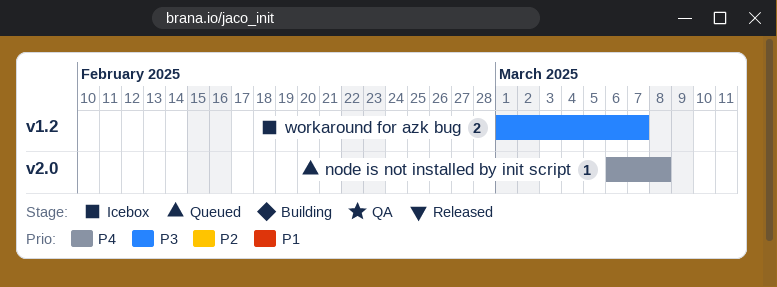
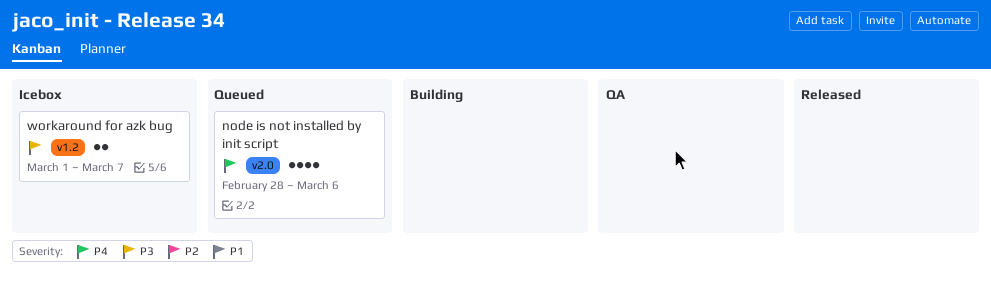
node is not installed by init script, estimate: 1 -> 4
node is not installed by init script, start: Mar 6 -> Feb 28
node is not installed by init script, due: Mar 8 -> Mar 6

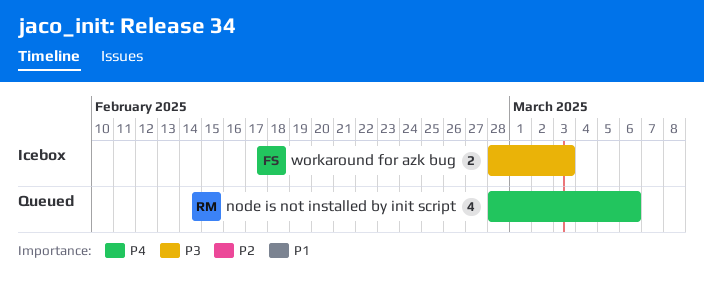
workaround for azk bug, start: Mar 1 -> Feb 28
workaround for azk bug, due: Mar 7 -> Mar 3

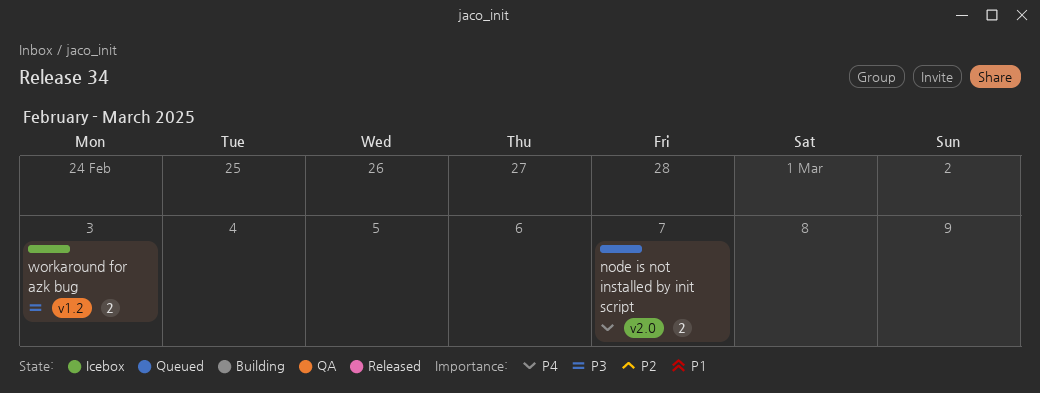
node is not installed by init script, estimate: 4 -> 2
node is not installed by init script, due: Mar 6 -> Mar 7

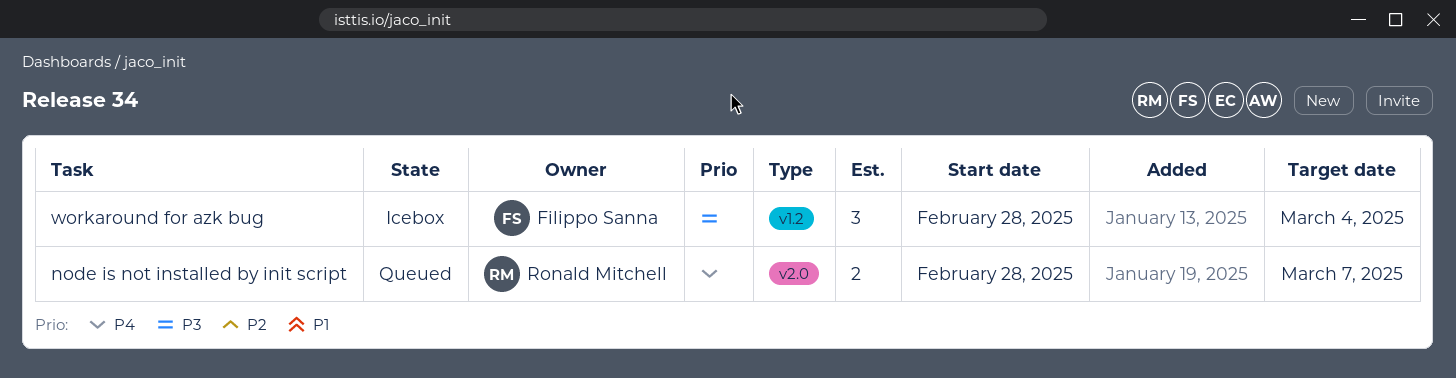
workaround for azk bug, estimate: 2 -> 3
workaround for azk bug, due: Mar 3 -> Mar 4

